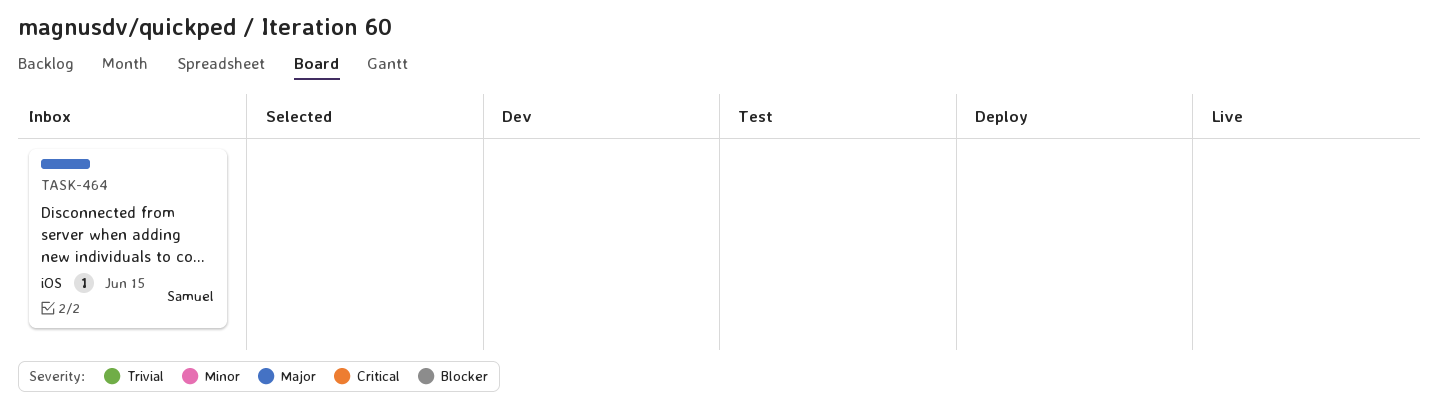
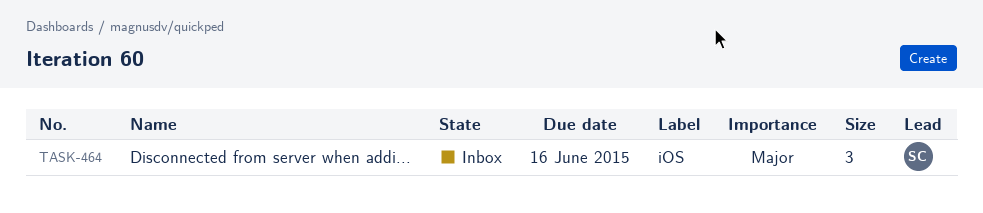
TASK-464, estimate: 1 -> 3
TASK-464, due: Jun 15 -> Jun 16

